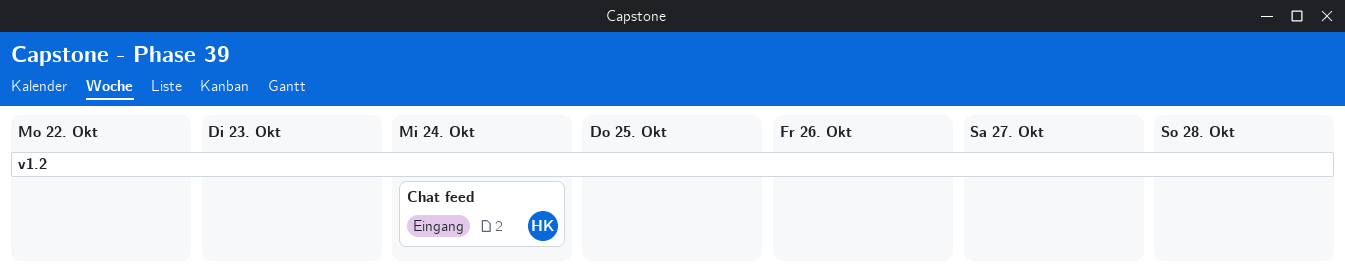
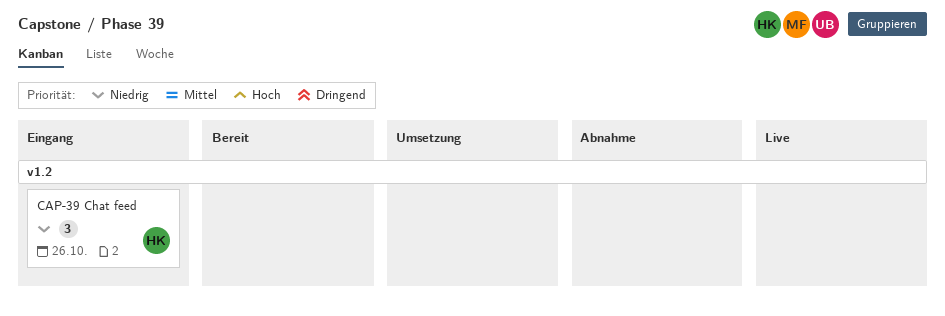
Chat feed, due: Oct 24 -> Oct 26

